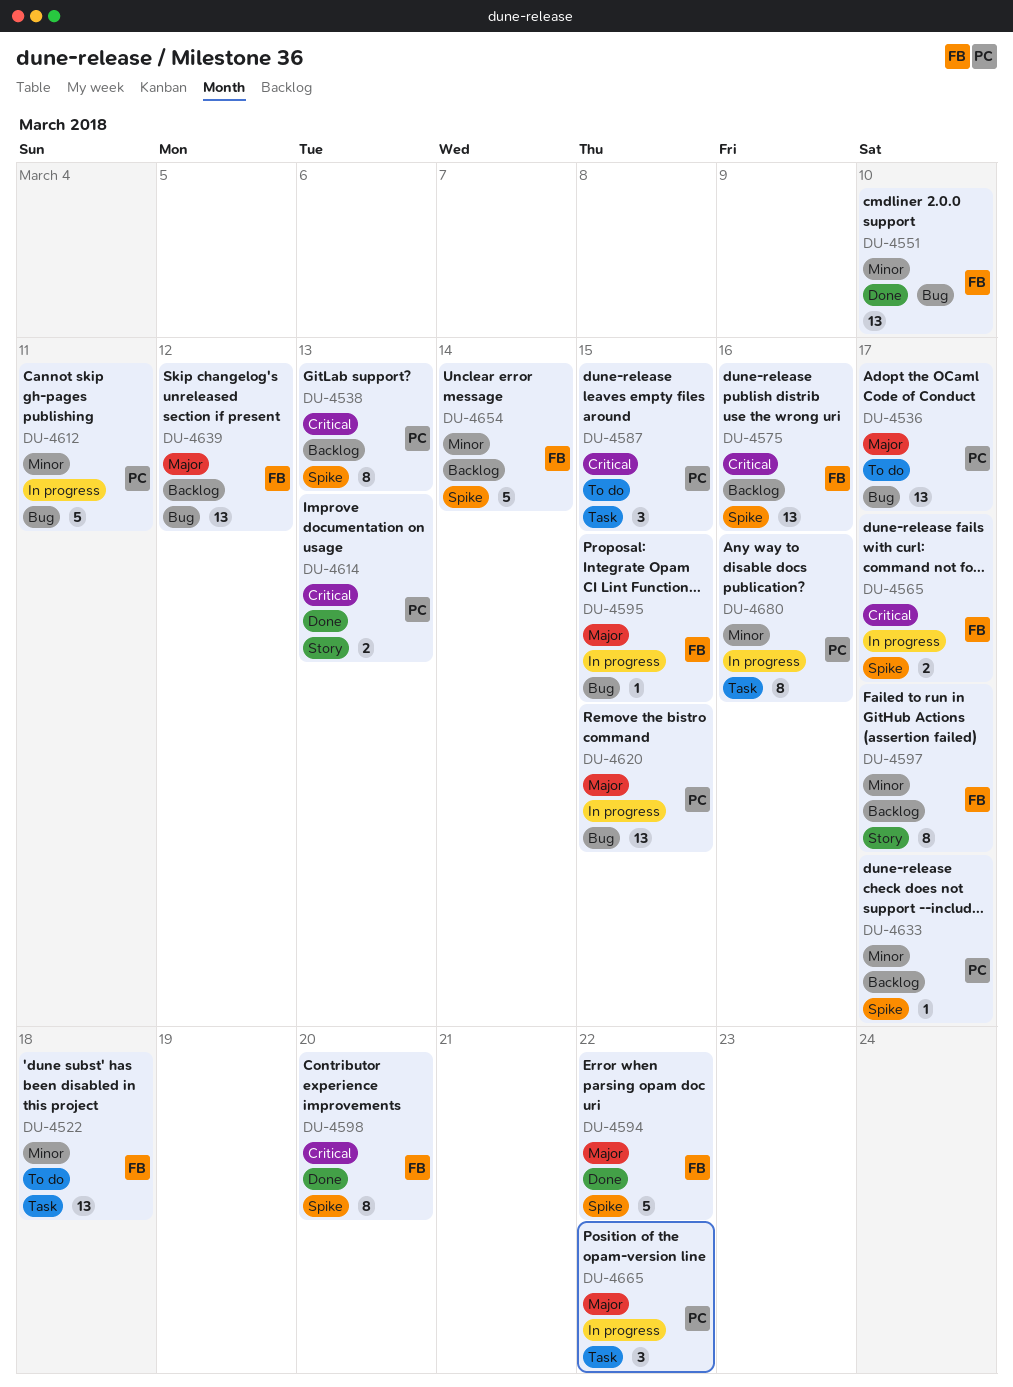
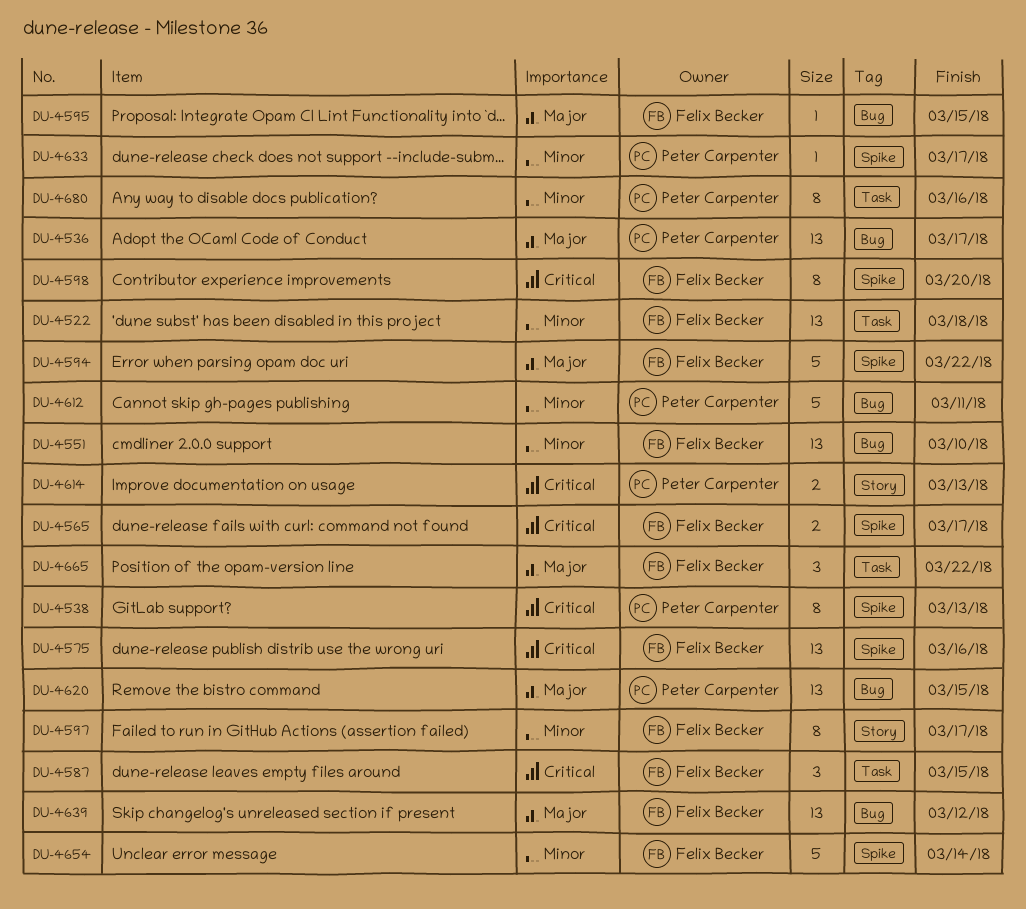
DU-4587, owner: Peter Carpenter -> Felix Becker
DU-4665, owner: Peter Carpenter -> Felix Becker

